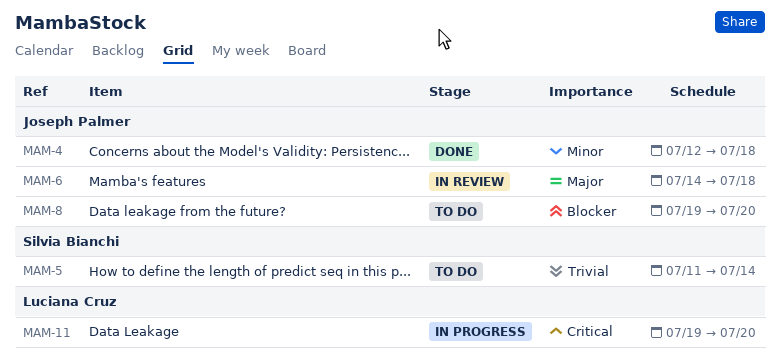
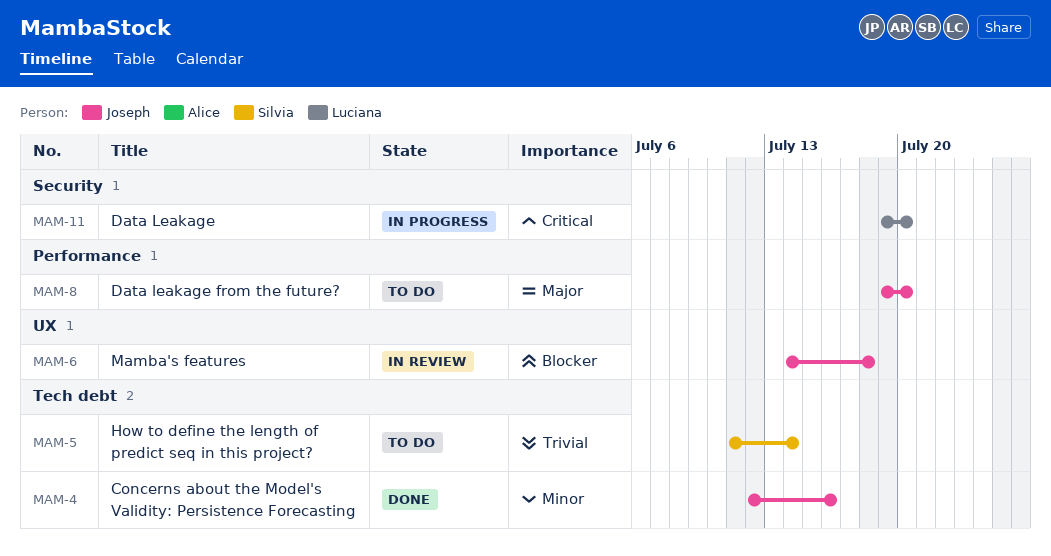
MAM-4, due: Jul 18 -> Jul 16
MAM-6, priority: Major -> Blocker
MAM-8, priority: Blocker -> Major

